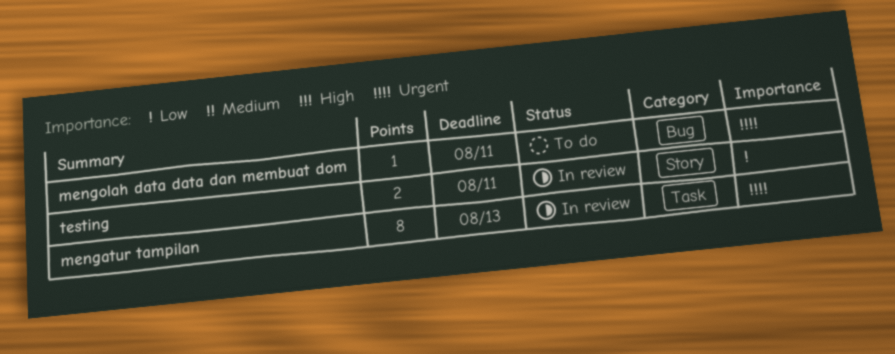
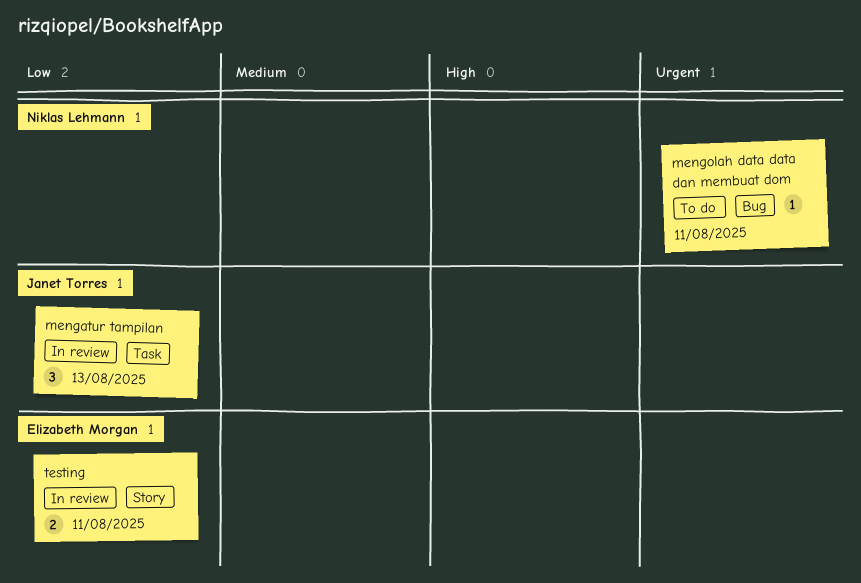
mengatur tampilan, priority: Urgent -> Low
mengatur tampilan, estimate: 8 -> 3

